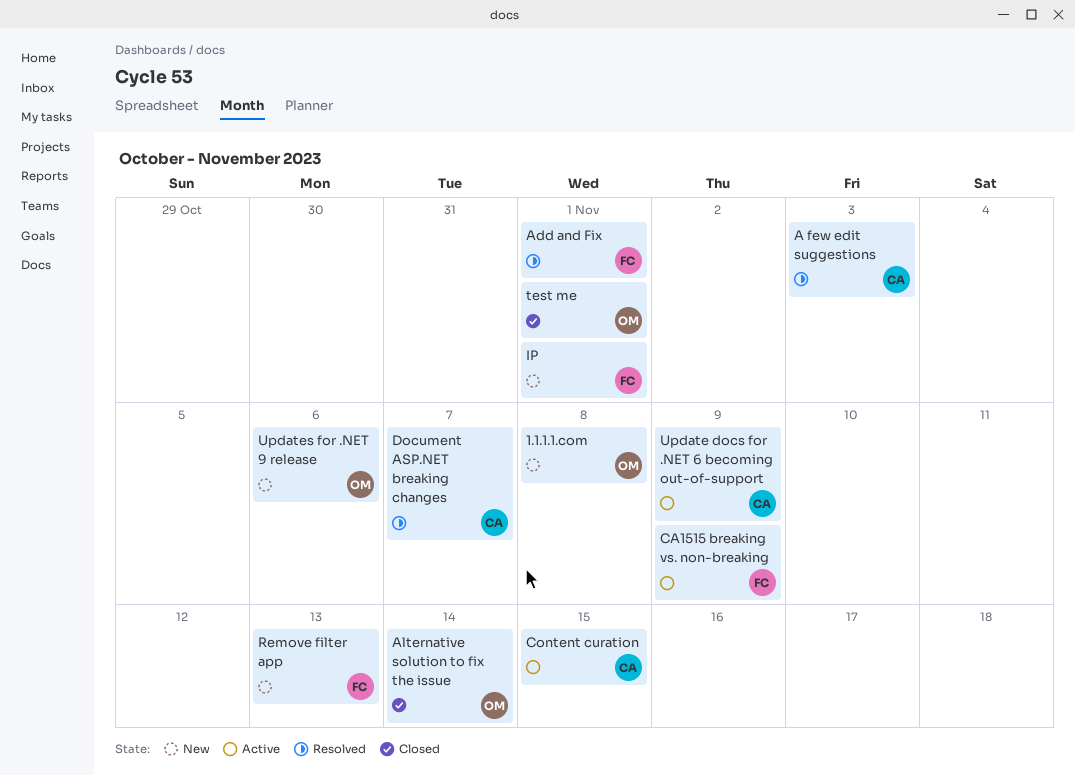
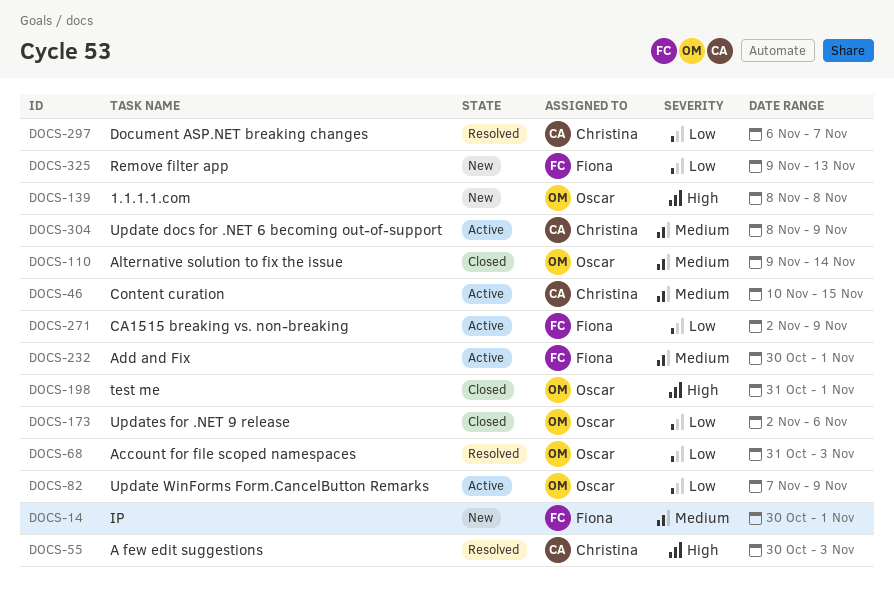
Account for file scoped namespaces: none -> present
Add and Fix, status: Resolved -> Active
Update WinForms Form.CancelButton Remarks: none -> present
Updates for .NET 9 release, status: New -> Closed

